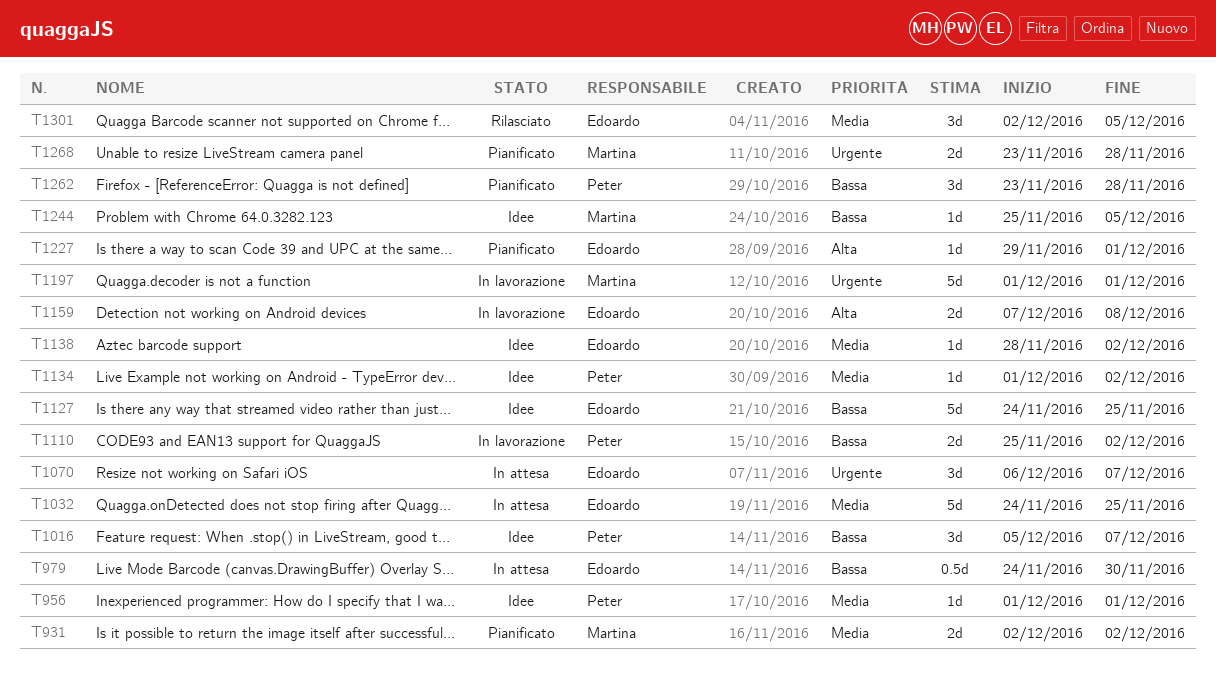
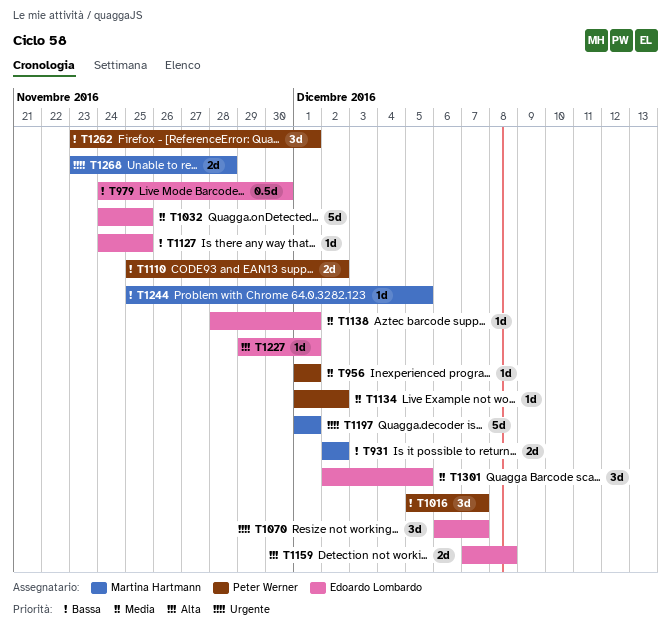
T931, priority: Media -> Bassa
T1127, estimate: 5d -> 1d
T1138, due: Dec 2 -> Dec 1
T1262, due: Nov 28 -> Dec 1

